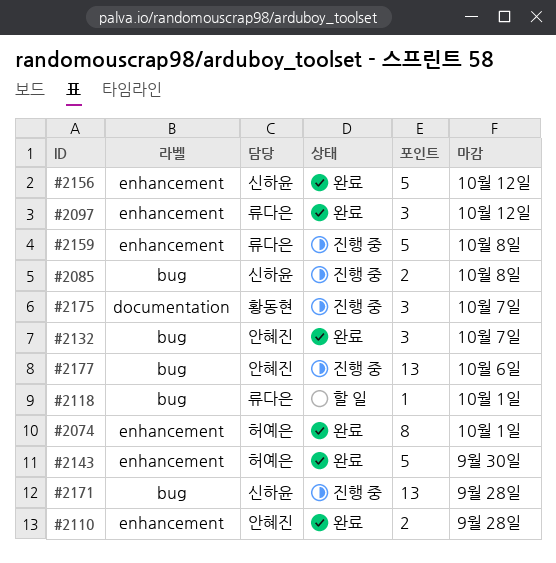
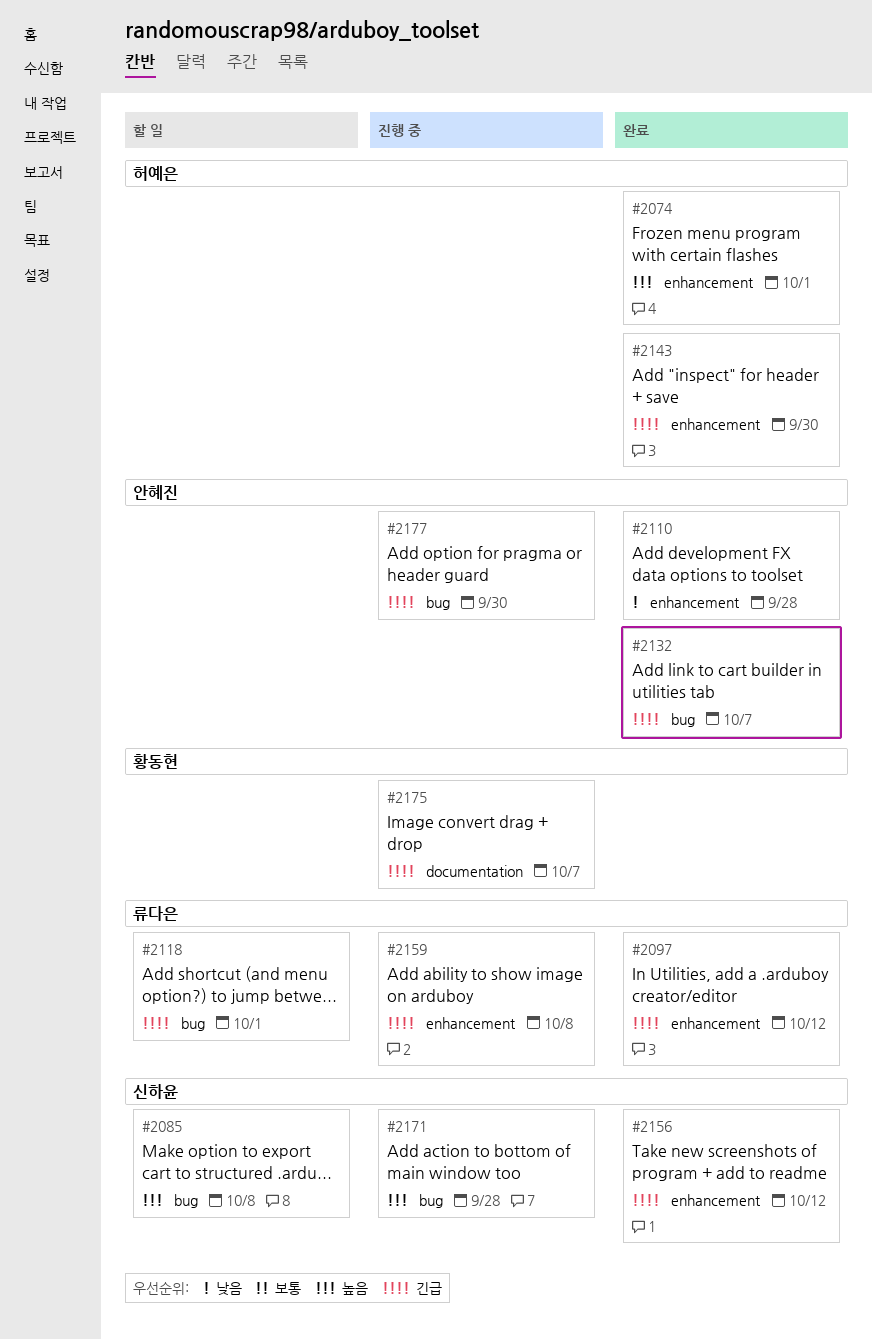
#2085, status: 진행 중 -> 할 일
#2177, due: Oct 6 -> Sep 30

